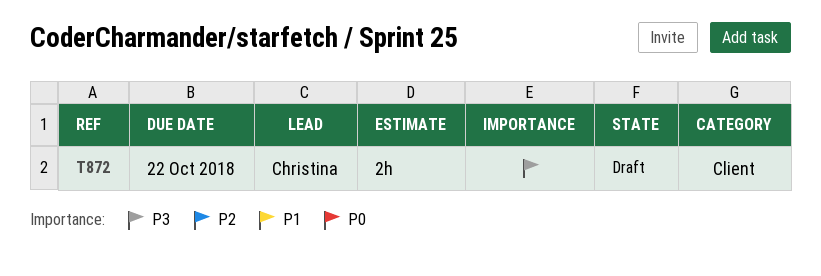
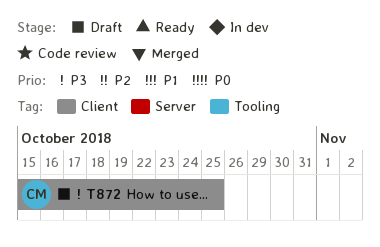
T872, due: Oct 22 -> Oct 25

